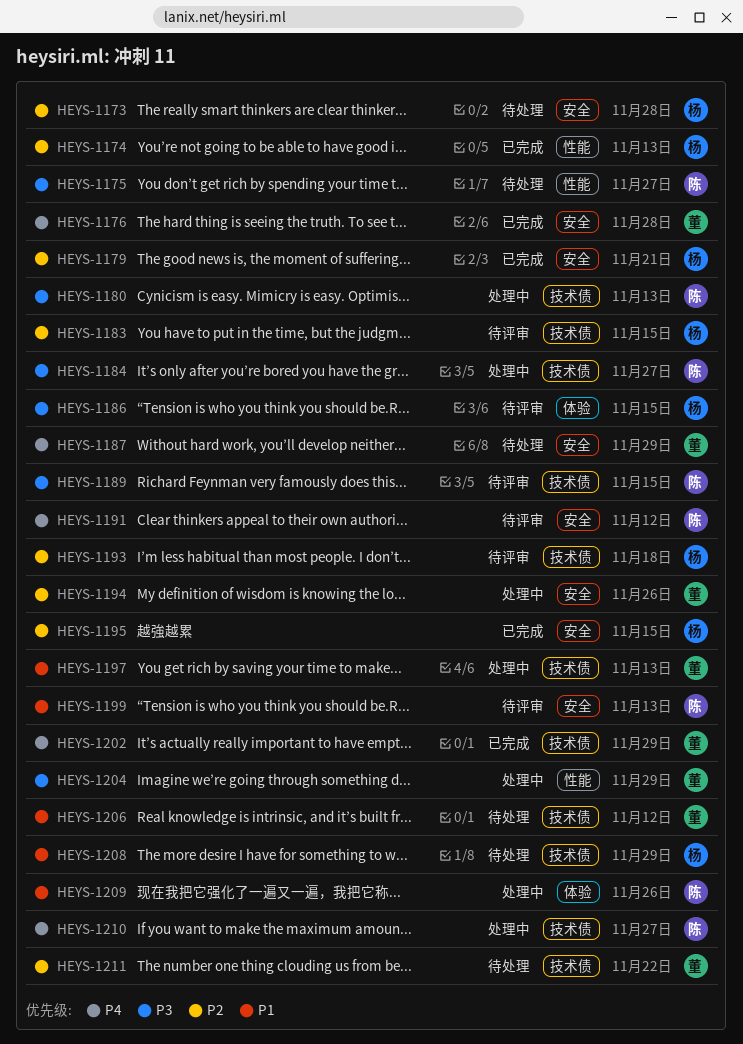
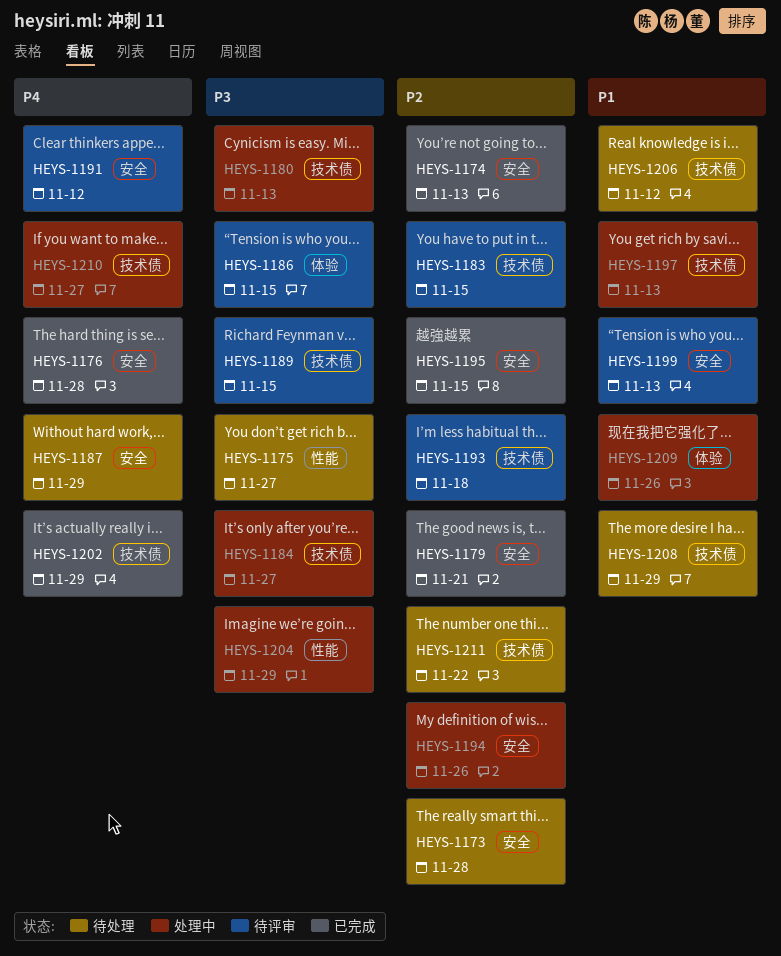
HEYS-1174, label: 性能 -> 安全

